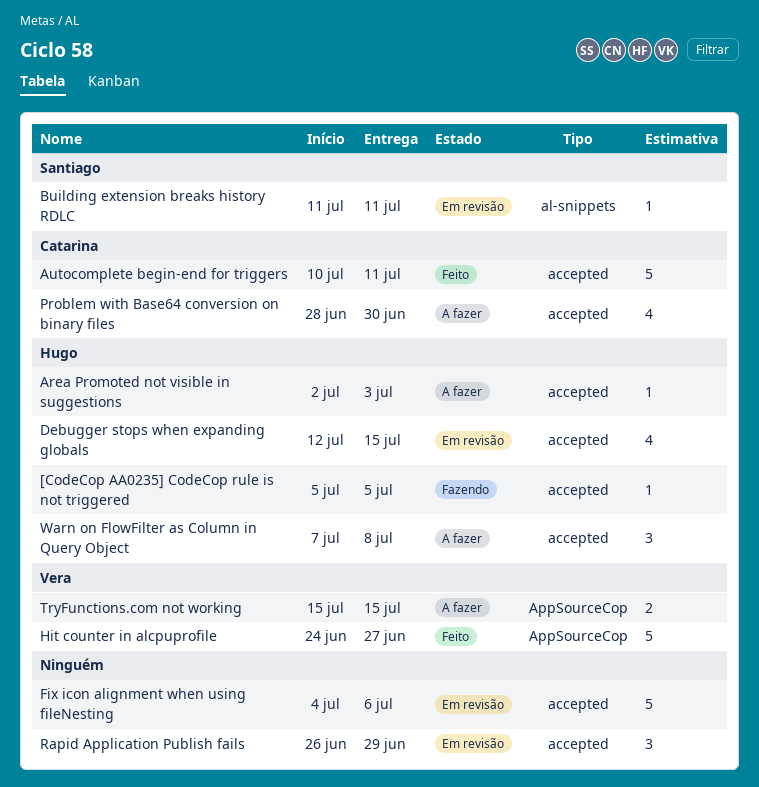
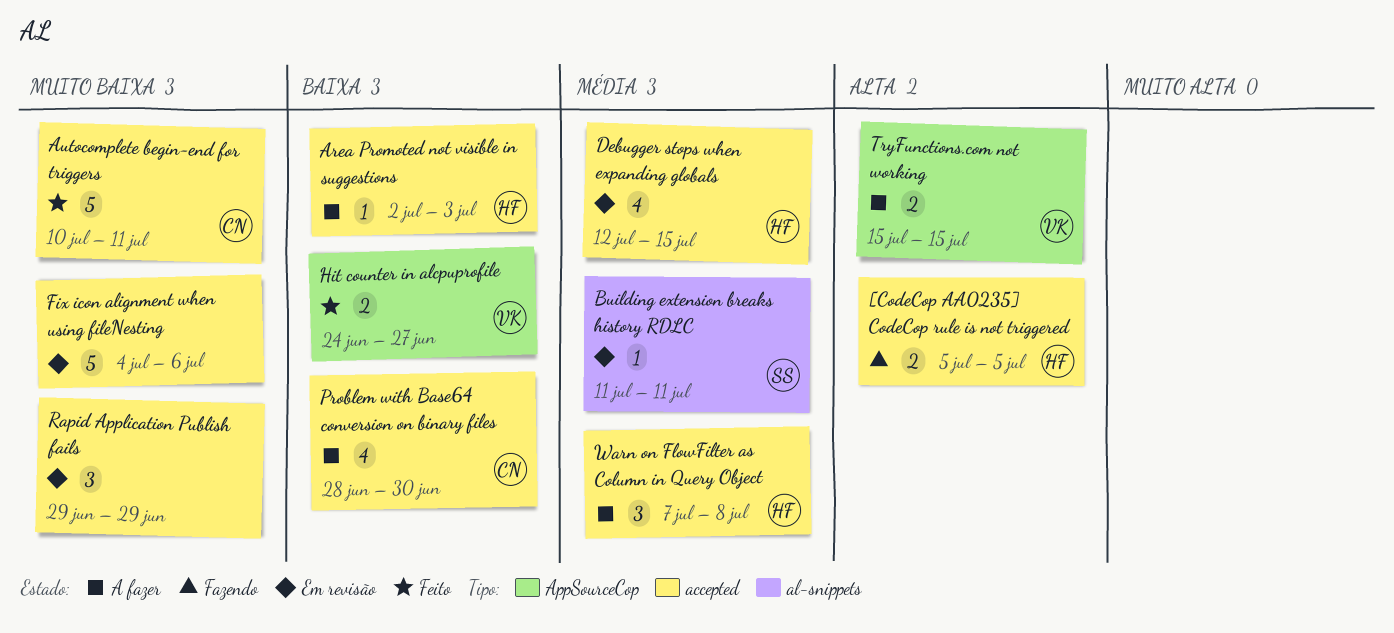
[CodeCop AA0235] CodeCop rule is not triggered, estimate: 1 -> 2
Hit counter in alcpuprofile, estimate: 5 -> 2
Rapid Application Publish fails, start: Jun 26 -> Jun 29

